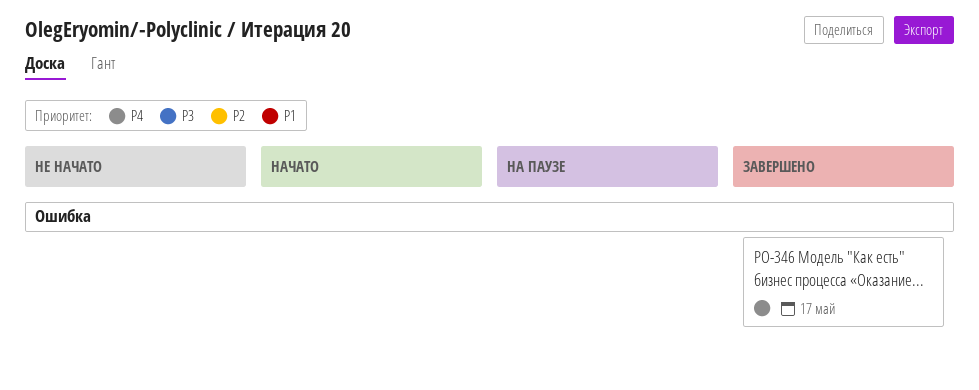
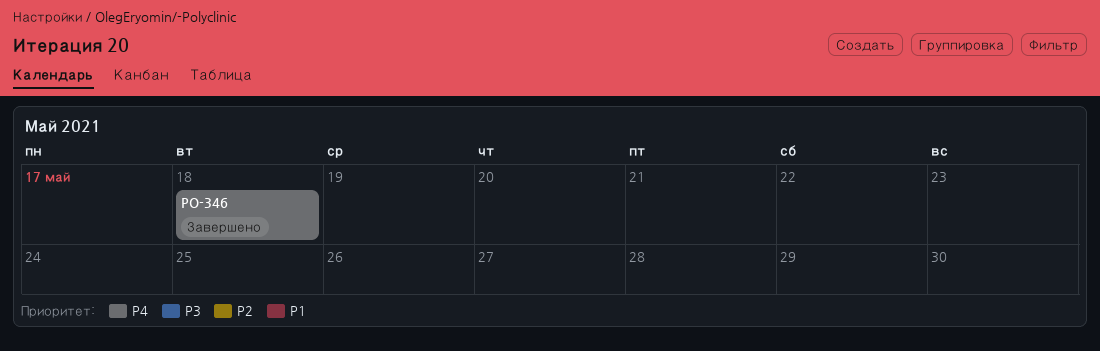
PO-346, due: May 17 -> May 18

